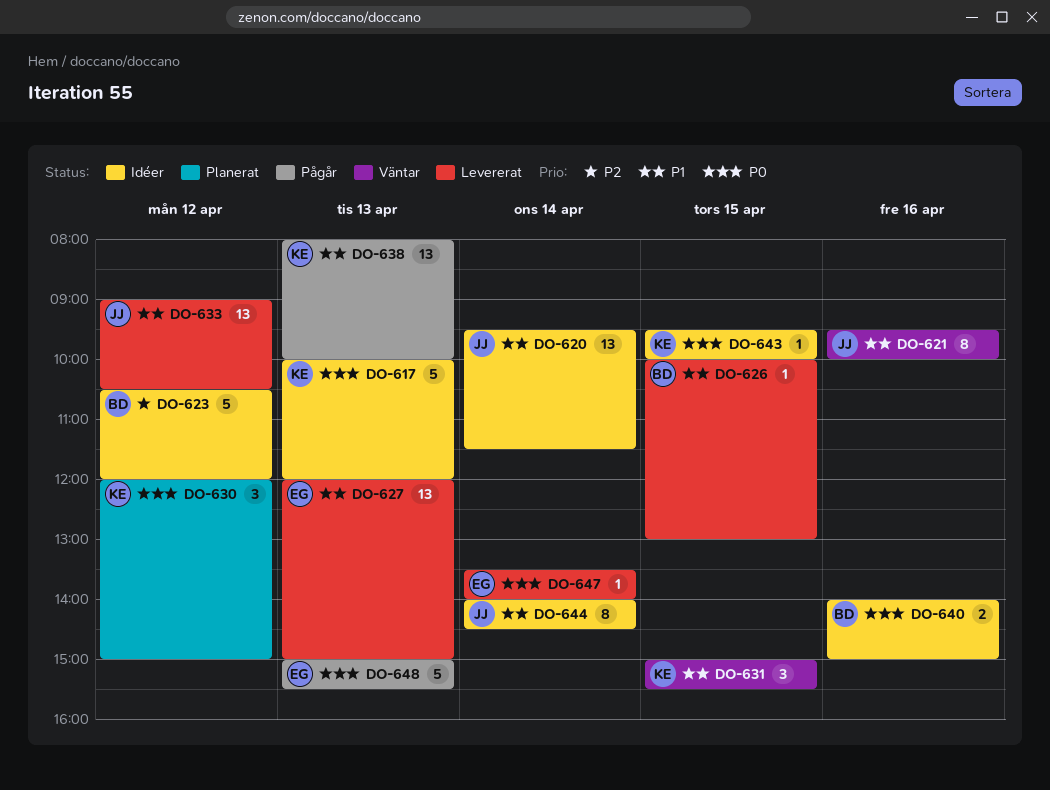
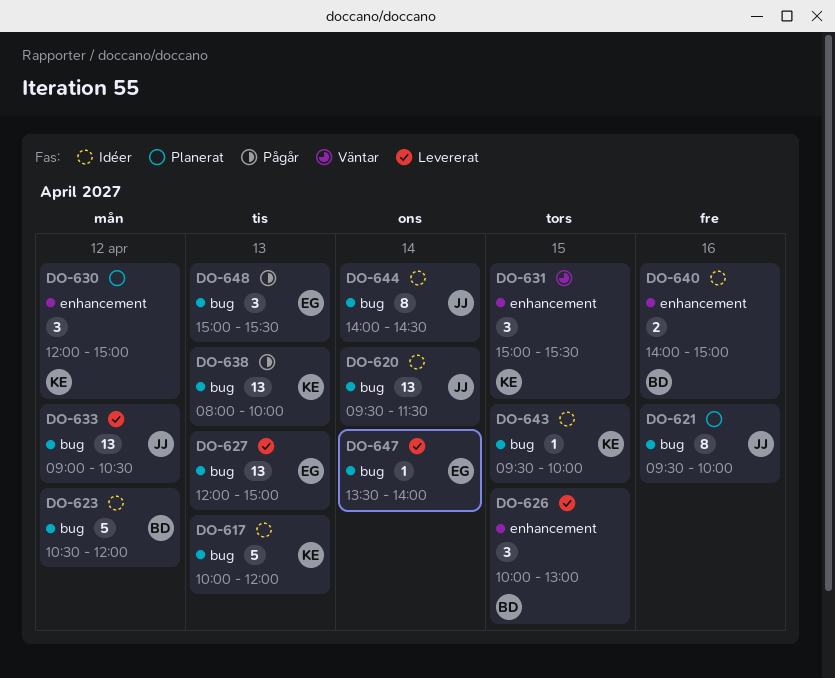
DO-621, status: Väntar -> Planerat
DO-626, estimate: 1 -> 3
DO-648, estimate: 5 -> 3

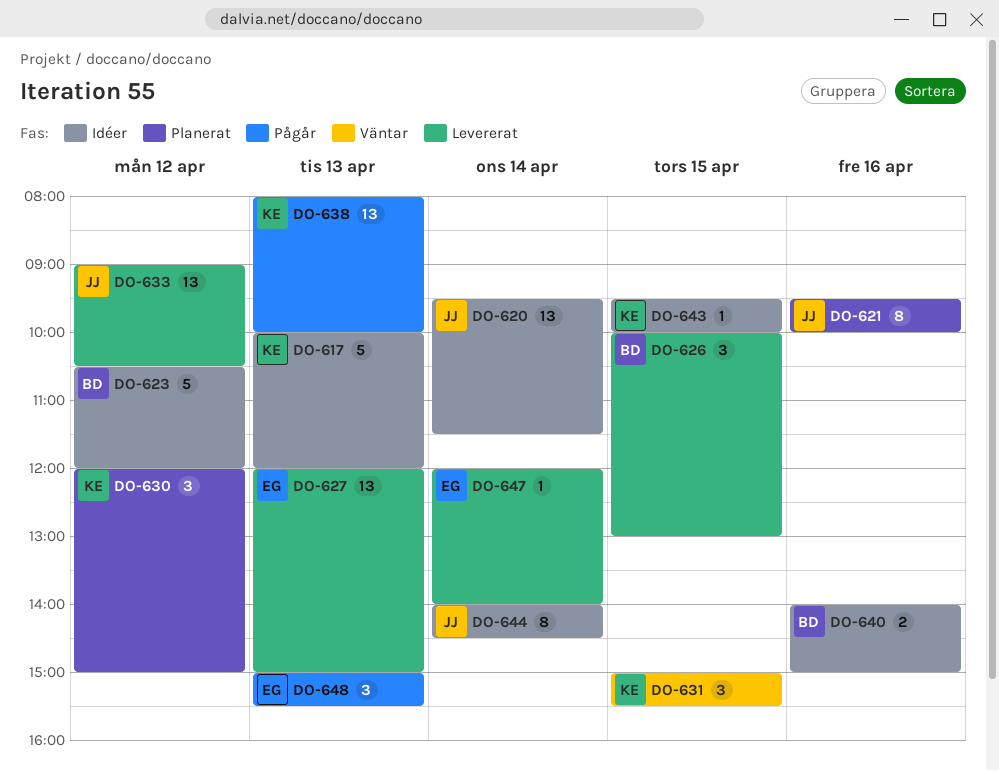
DO-647, begins: 13:30 -> 12:00

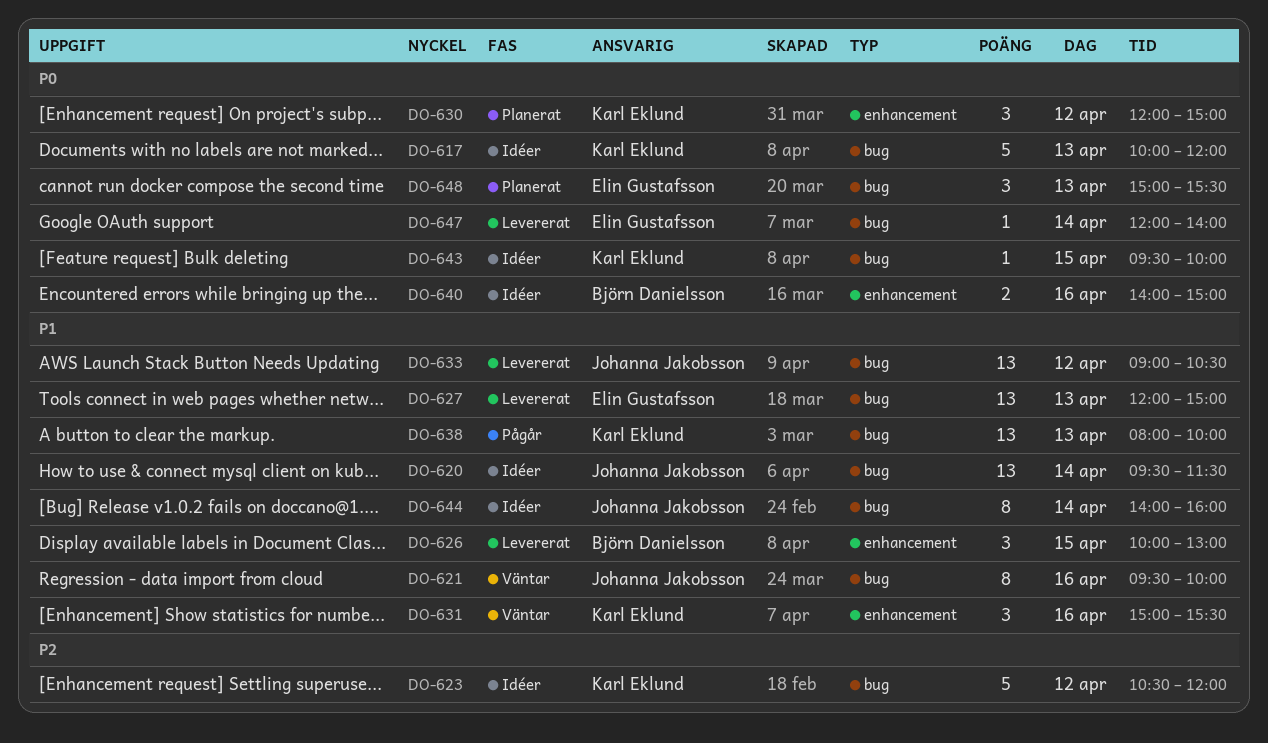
DO-621, status: Planerat -> Väntar
DO-623, owner: Björn Danielsson -> Karl Eklund
DO-631, day: Apr 15 -> Apr 16
DO-644, ends: 14:30 -> 16:00
DO-648, status: Pågår -> Planerat

